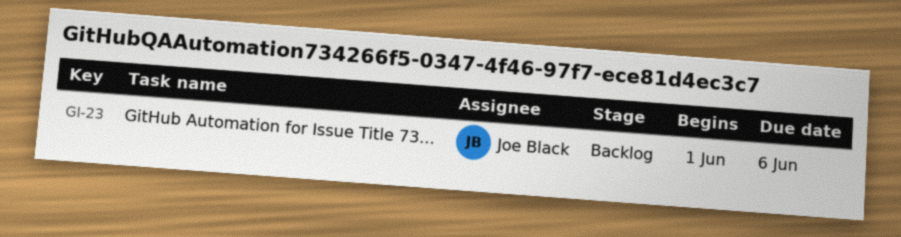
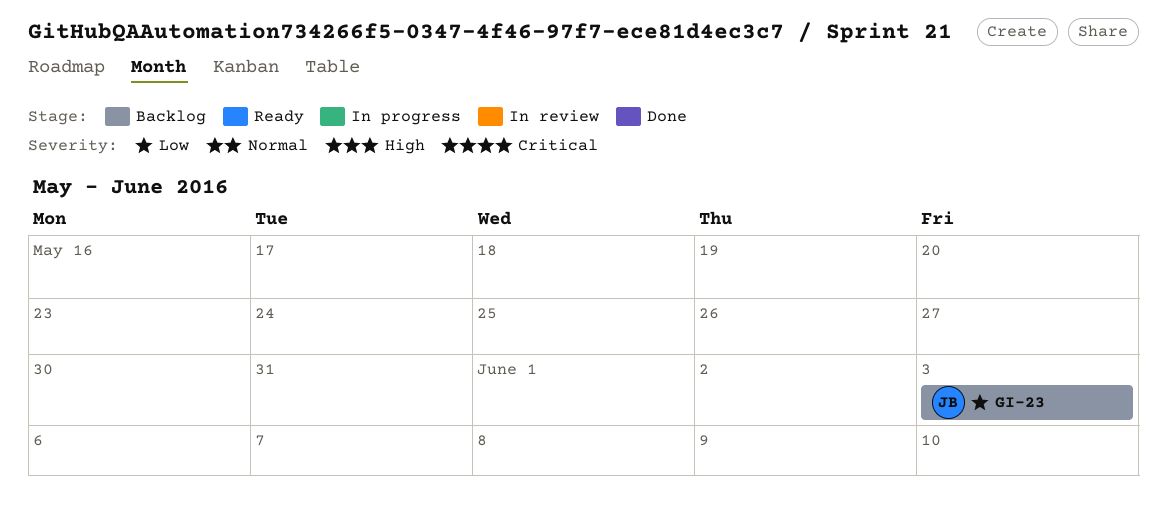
GI-23, start: Jun 1 -> Jun 3
GI-23, due: Jun 6 -> Jun 3

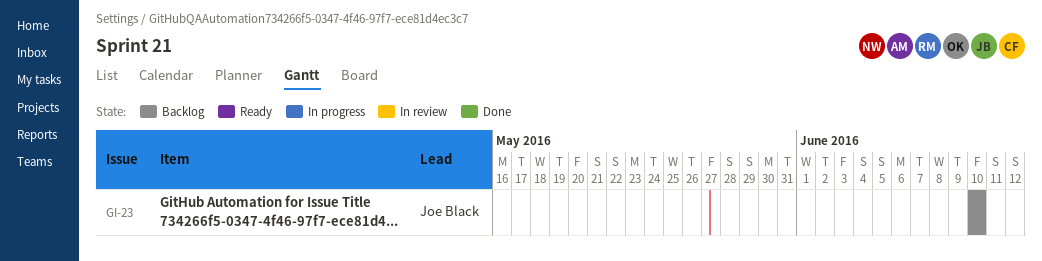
GI-23, start: Jun 3 -> Jun 10
GI-23, due: Jun 3 -> Jun 10

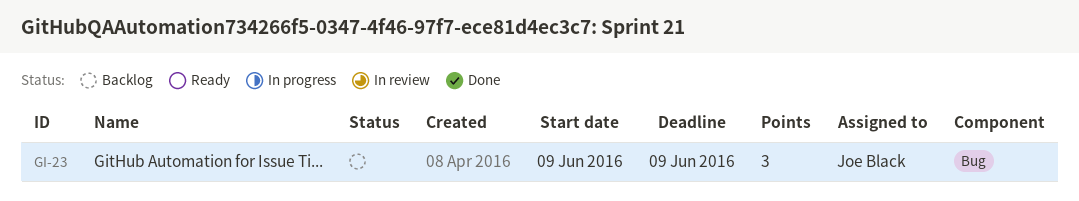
GI-23, start: Jun 10 -> Jun 9
GI-23, due: Jun 10 -> Jun 9

